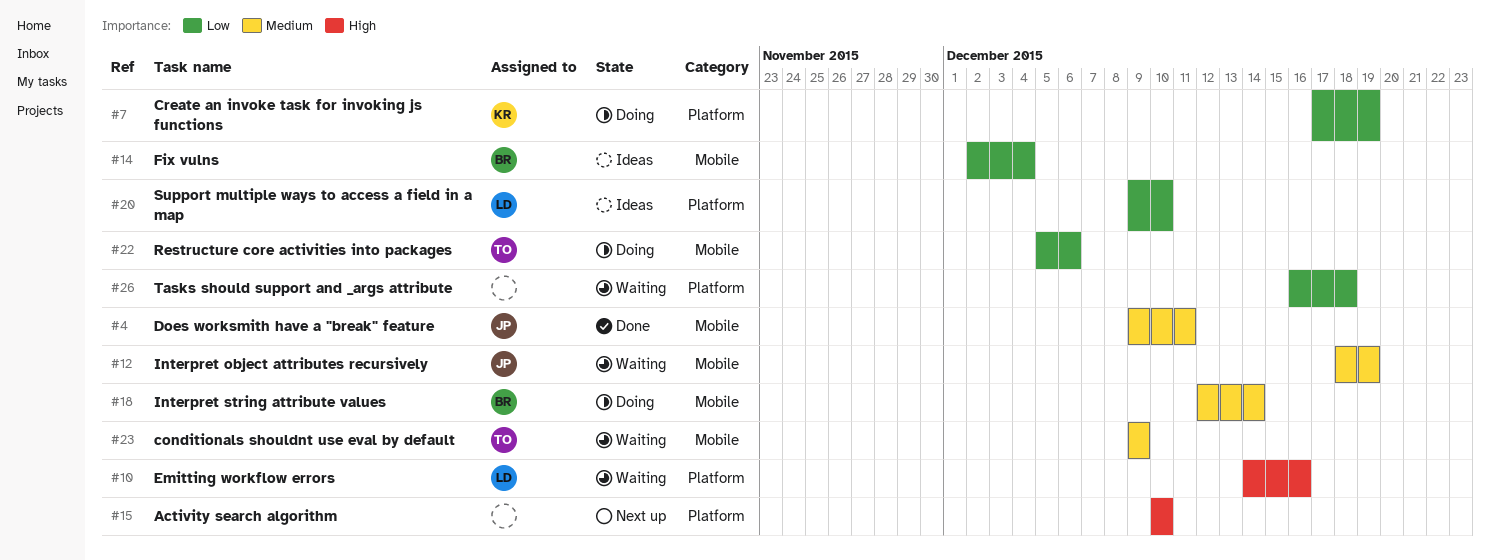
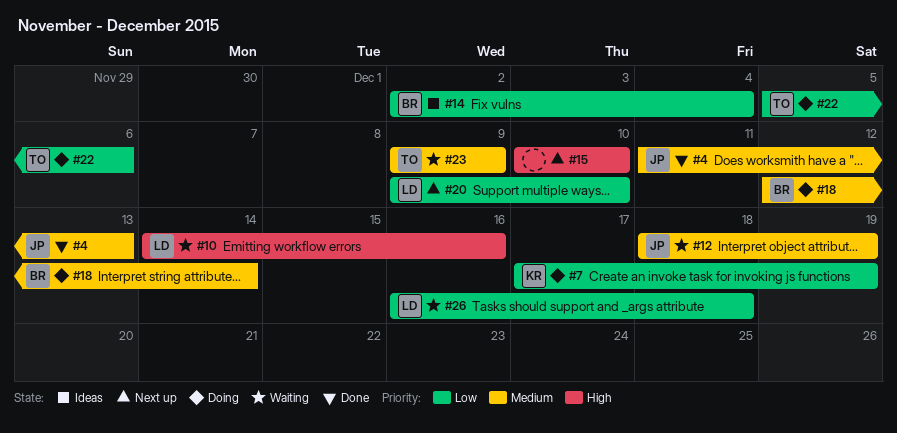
#4, start: Dec 9 -> Dec 11
#4, due: Dec 11 -> Dec 13
#20, status: Ideas -> Next up
#26, owner: none -> LD

